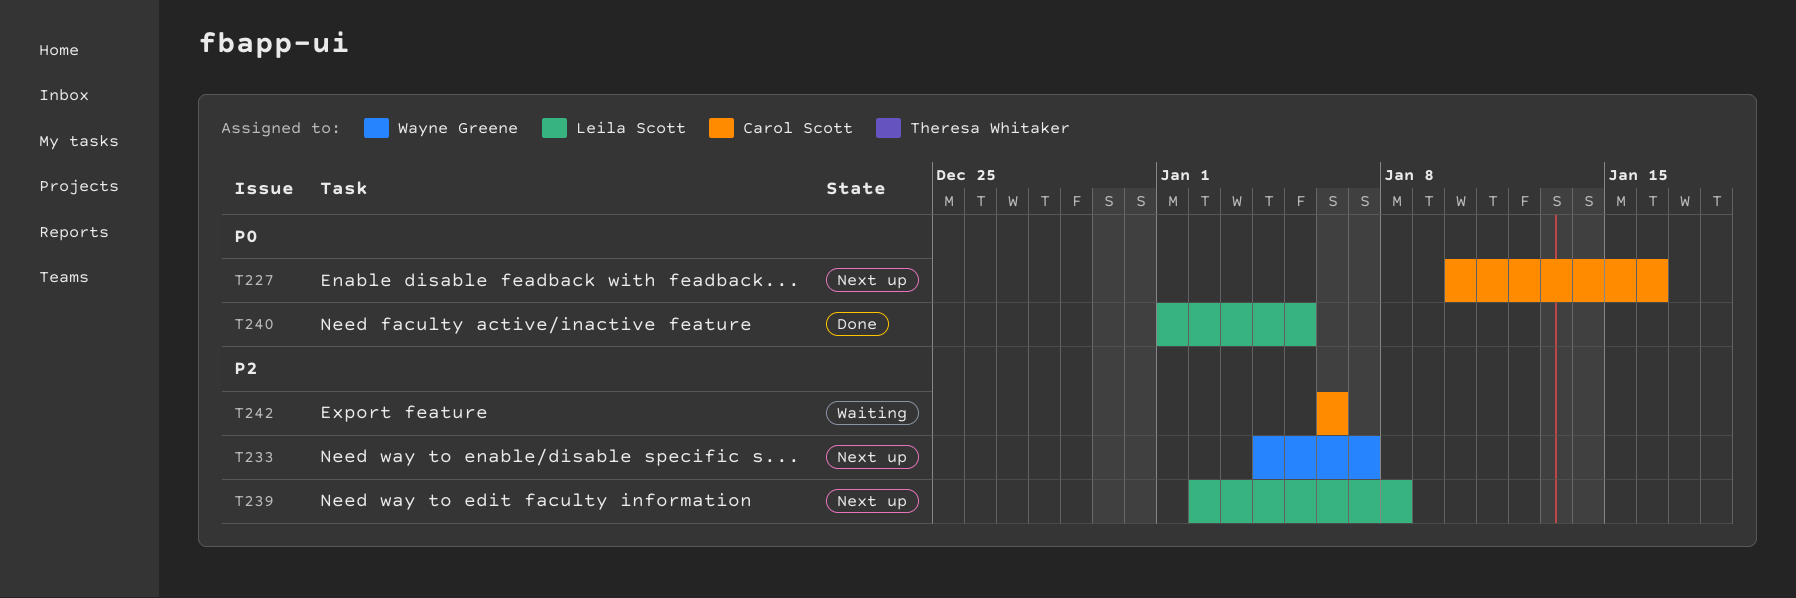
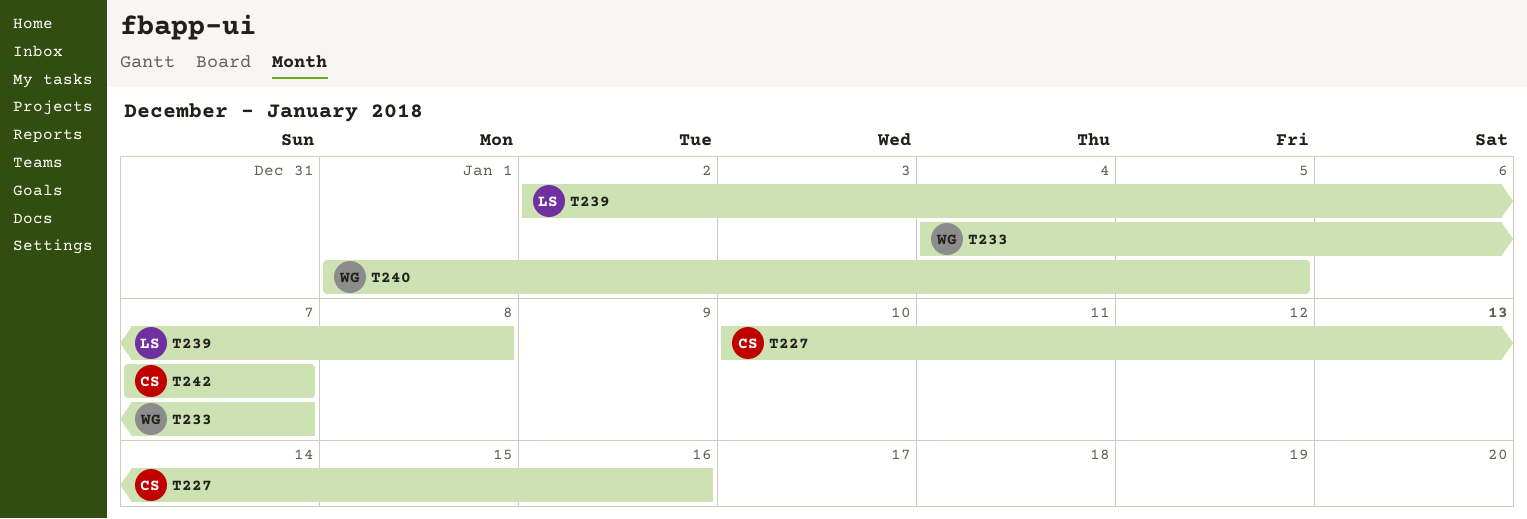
T240, owner: Leila Scott -> Wayne Greene
T242, start: Jan 6 -> Jan 7
T242, due: Jan 6 -> Jan 7

